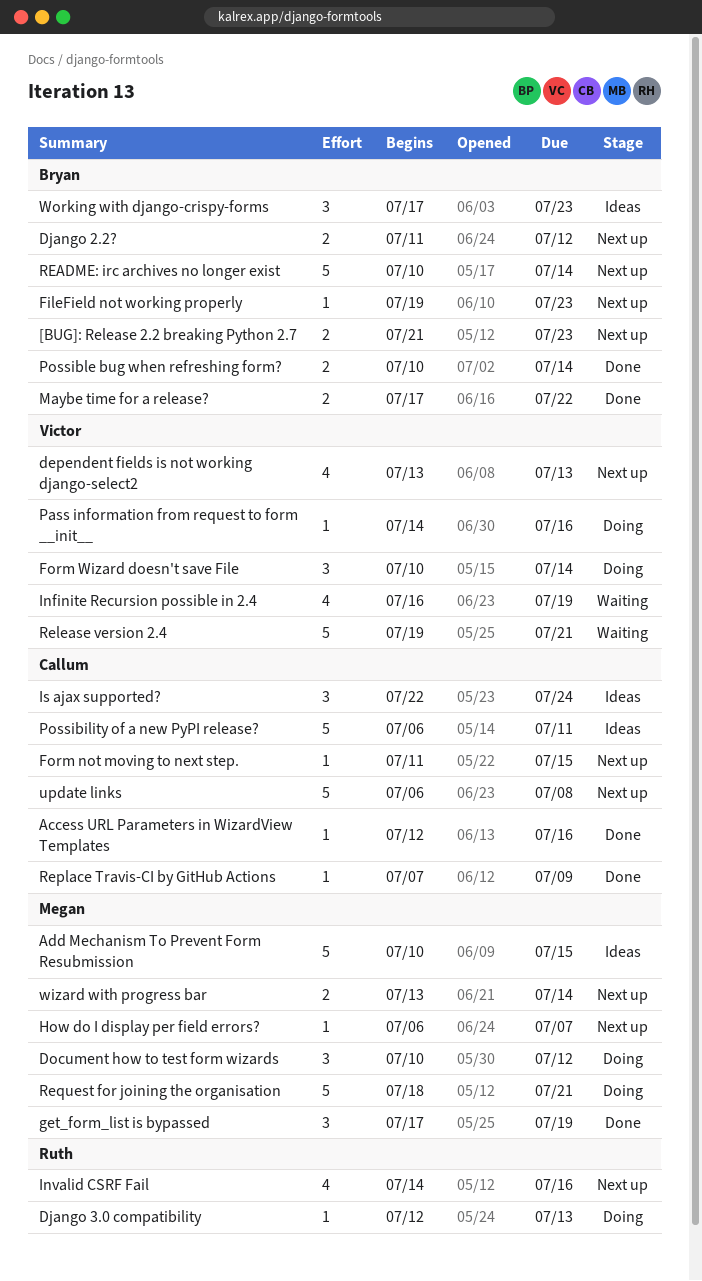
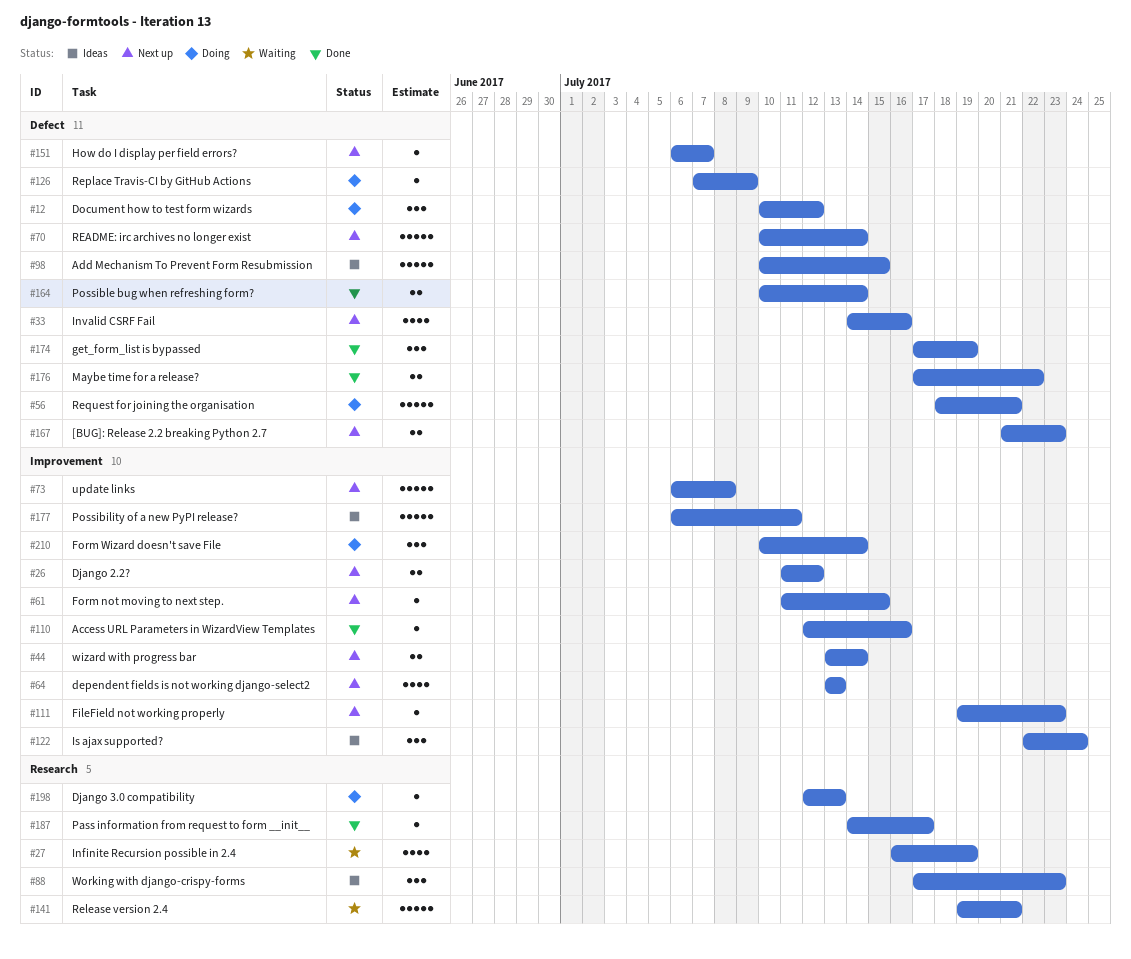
Pass information from request to form __init__, status: Doing -> Done
Pass information from request to form __init__, due: Jul 16 -> Jul 17
Replace Travis-CI by GitHub Actions, status: Done -> Doing

